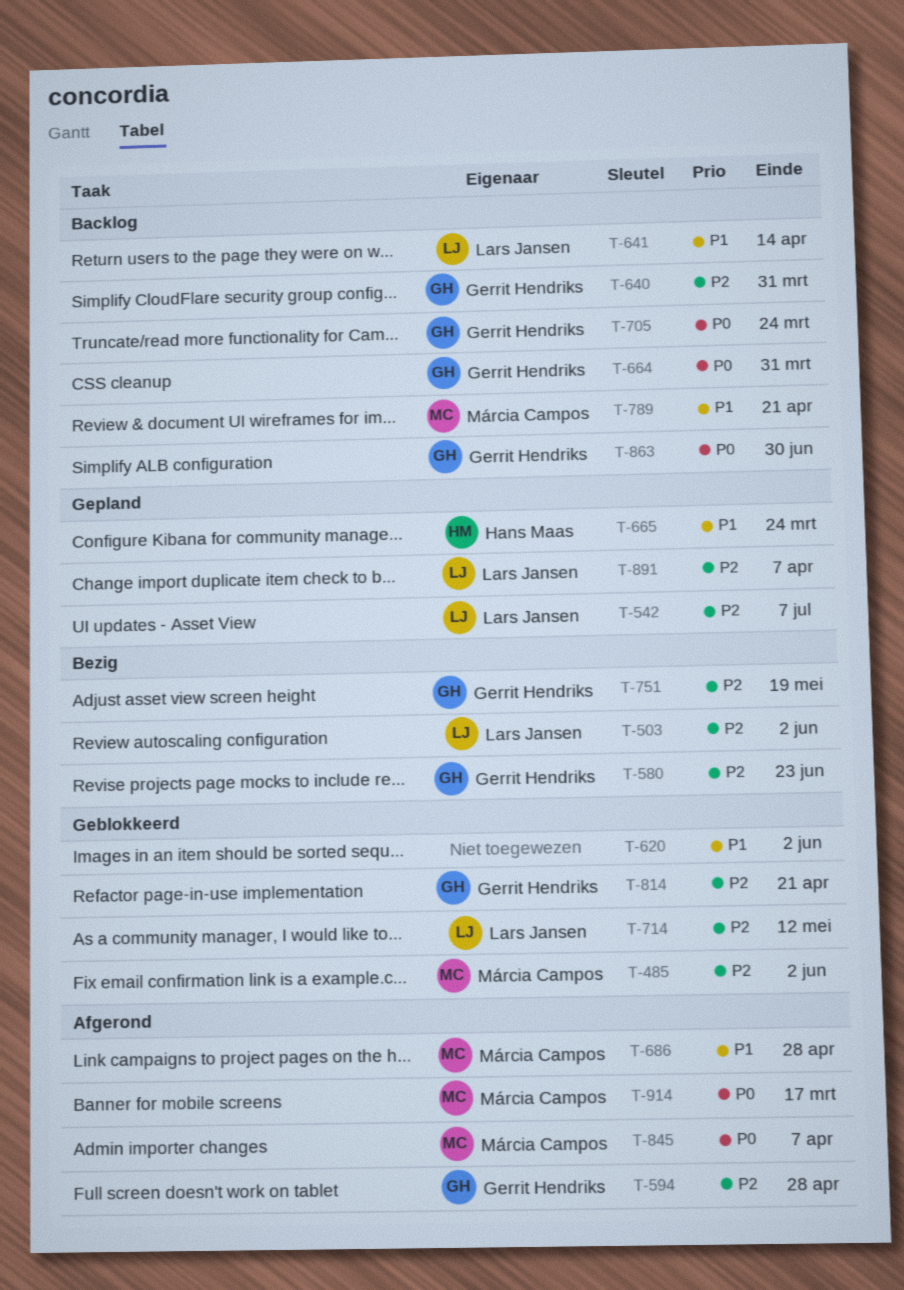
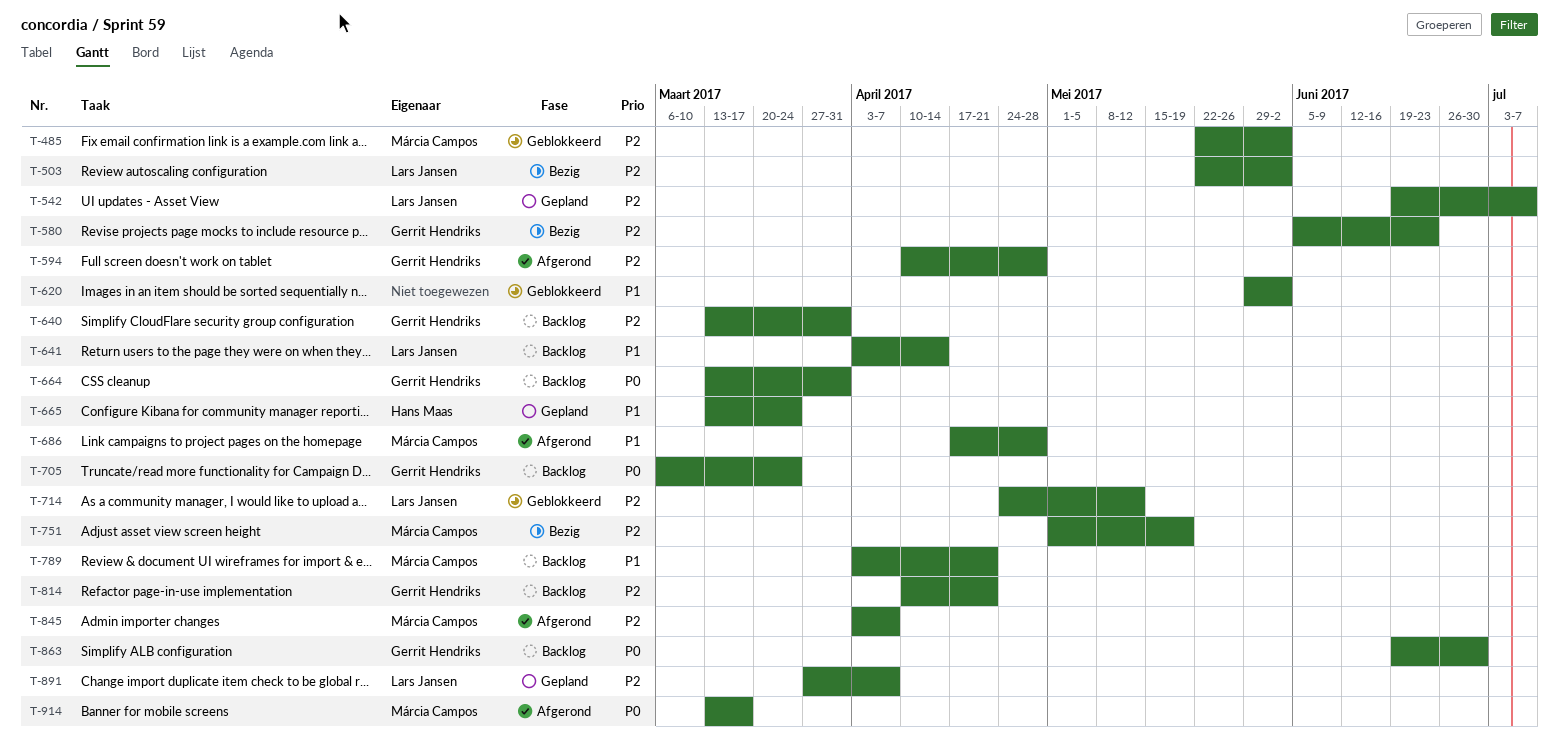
T-751, owner: Gerrit Hendriks -> Márcia Campos
T-814, status: Geblokkeerd -> Backlog
T-845, priority: P0 -> P2

